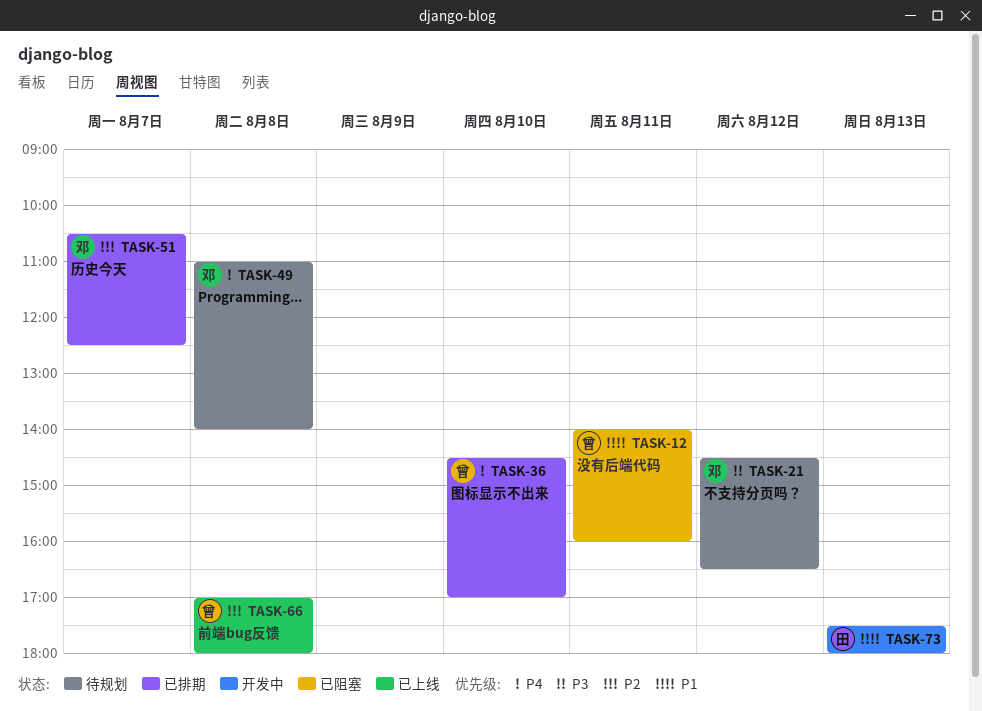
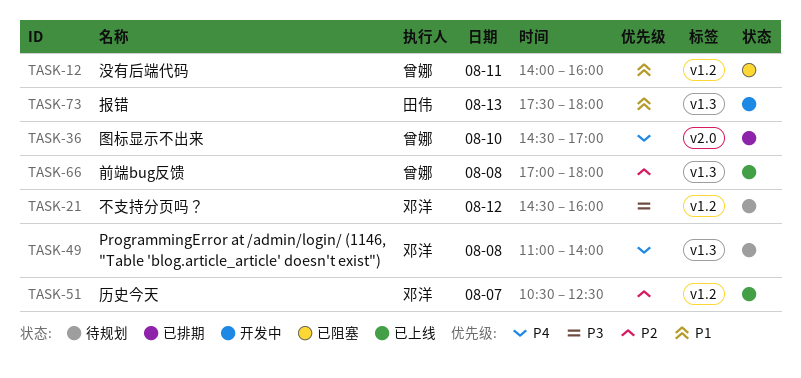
TASK-21, ends: 16:30 -> 16:00
TASK-51, status: 已排期 -> 已上线

